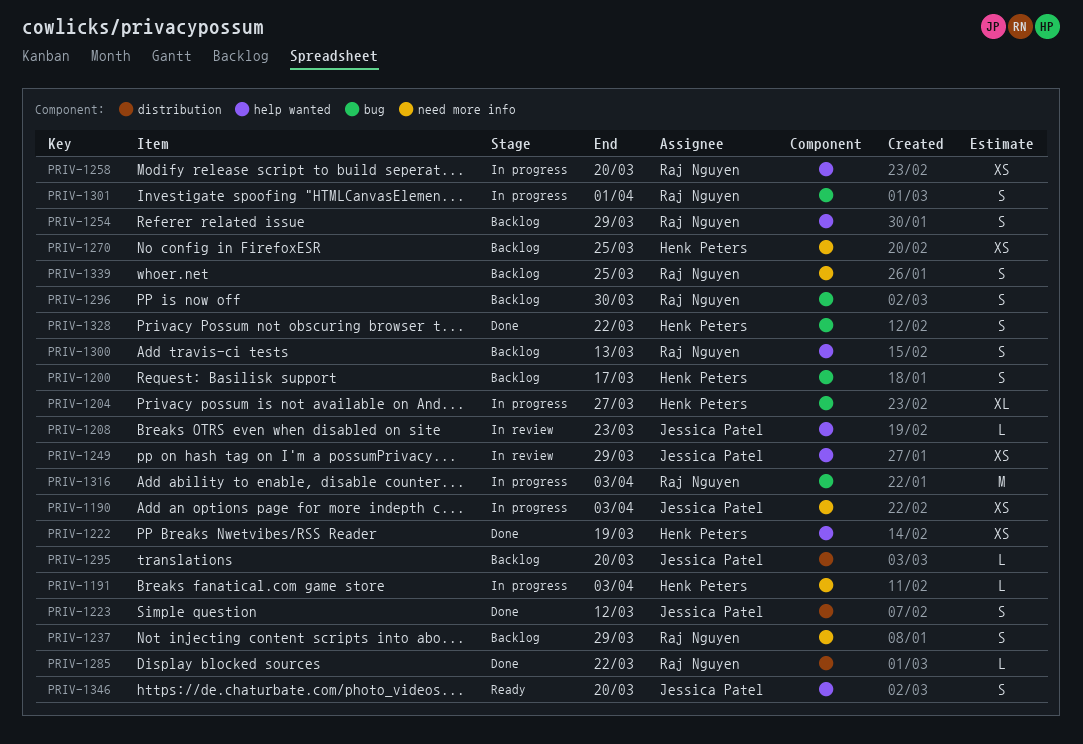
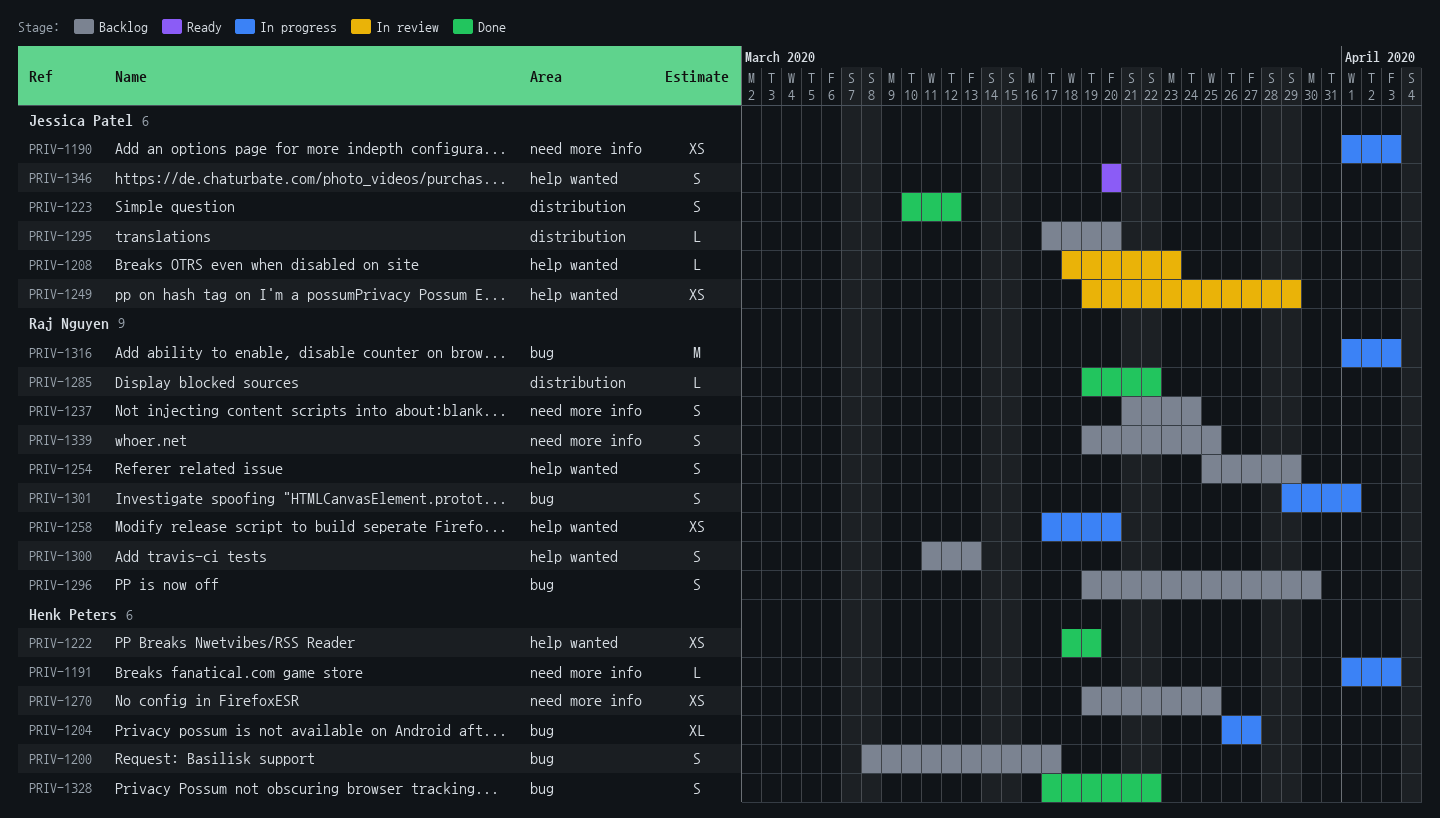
PRIV-1237, due: Mar 29 -> Mar 24

